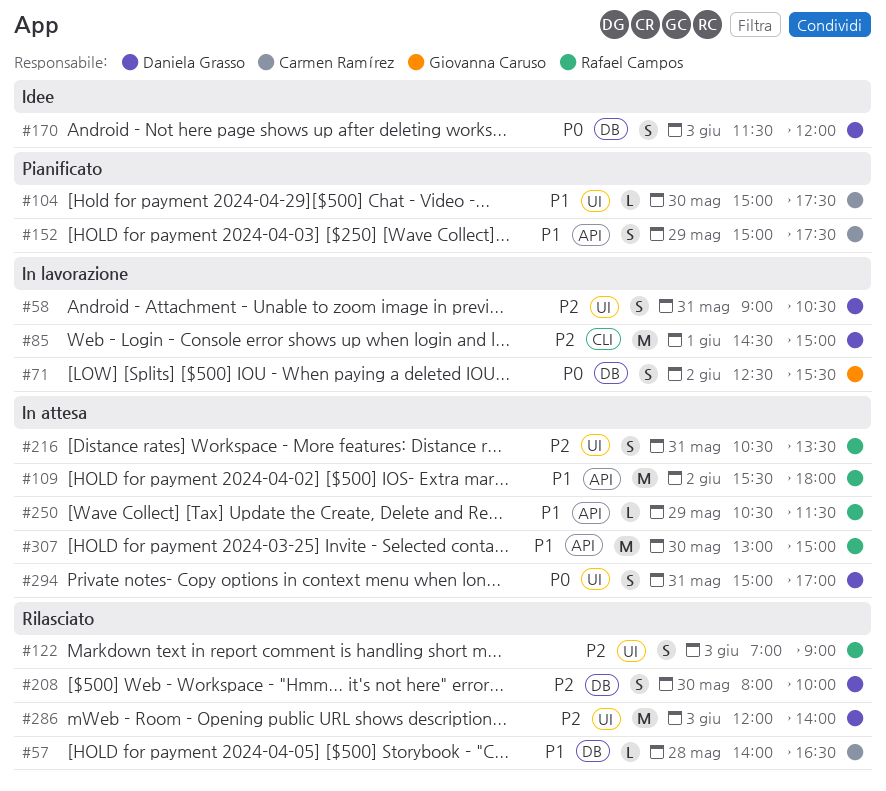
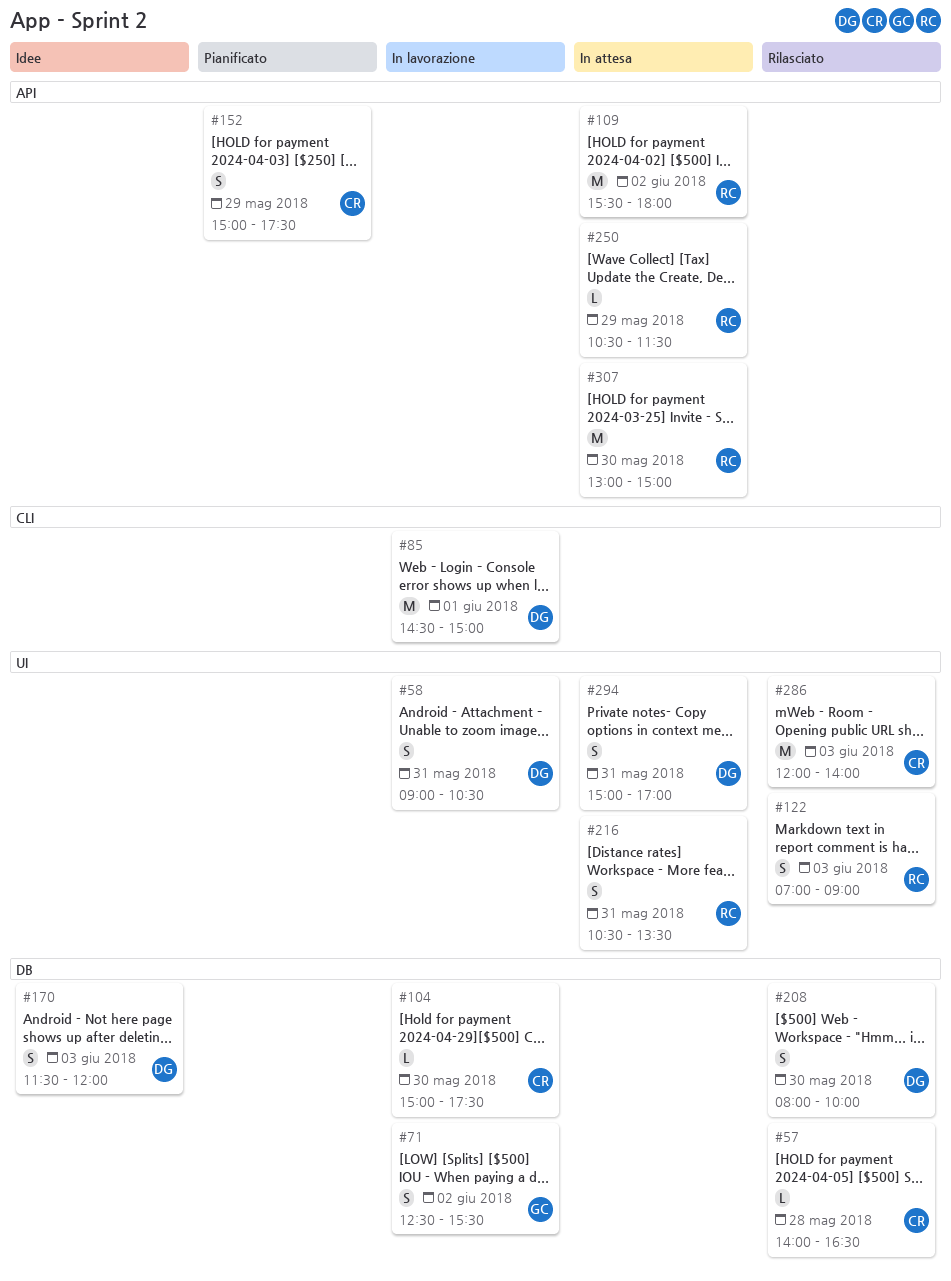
#104, status: Pianificato -> In lavorazione
#104, label: UI -> DB
#286, owner: Daniela Grasso -> Carmen Ramírez

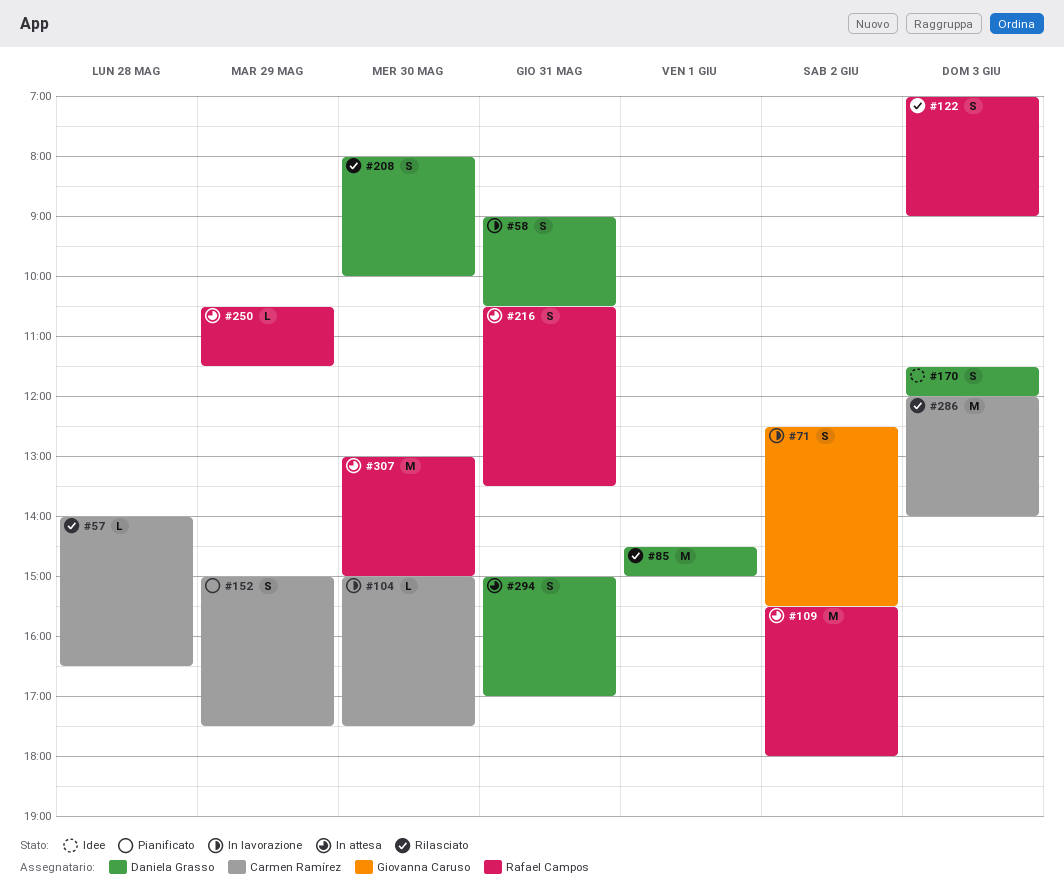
#85, status: In lavorazione -> Rilasciato

